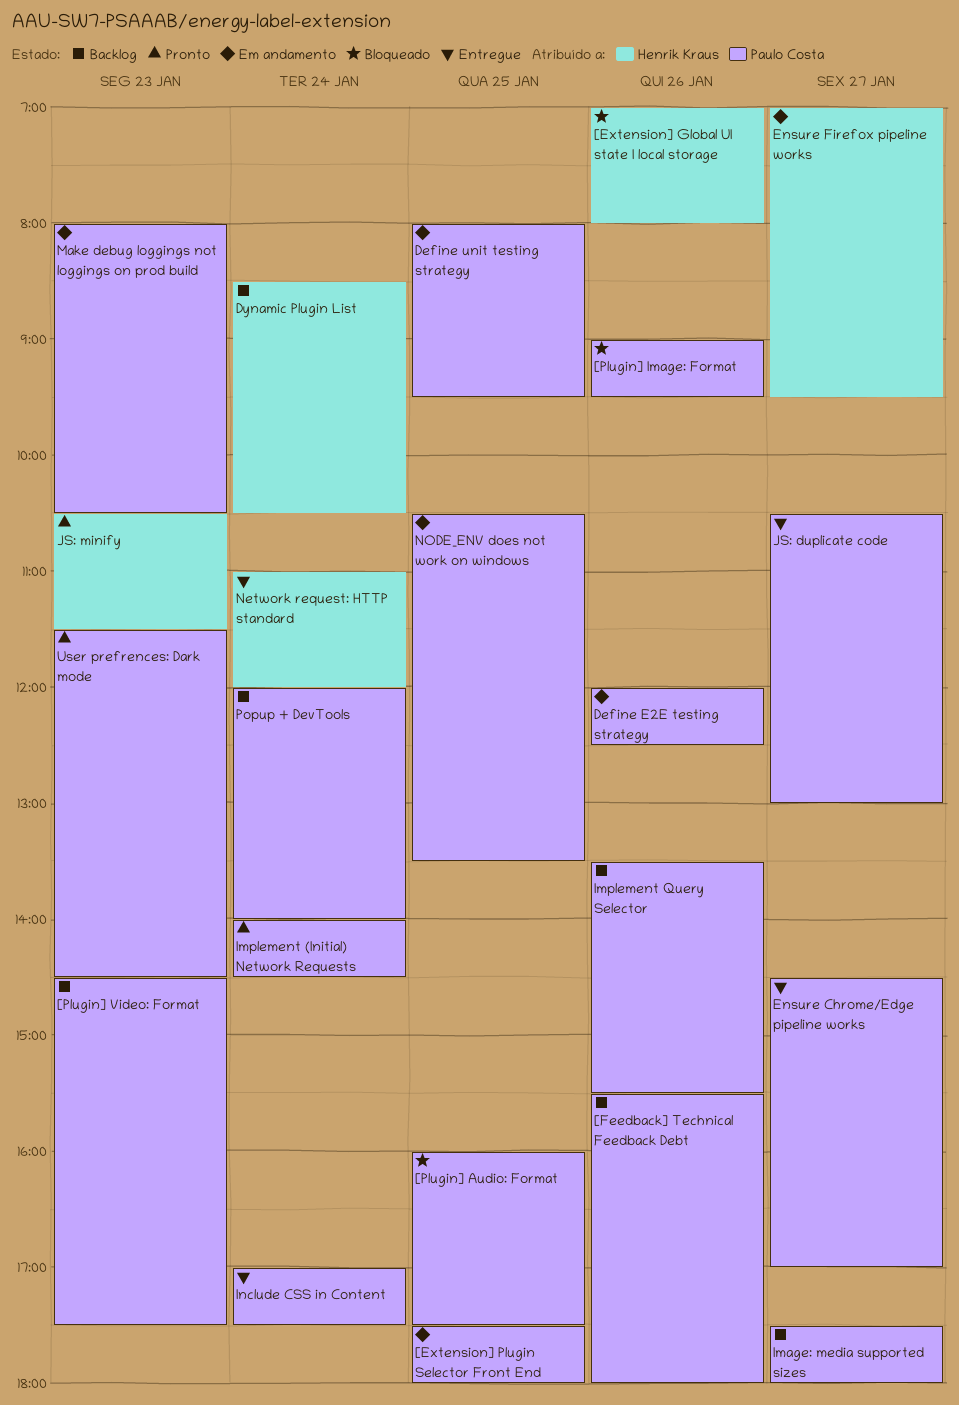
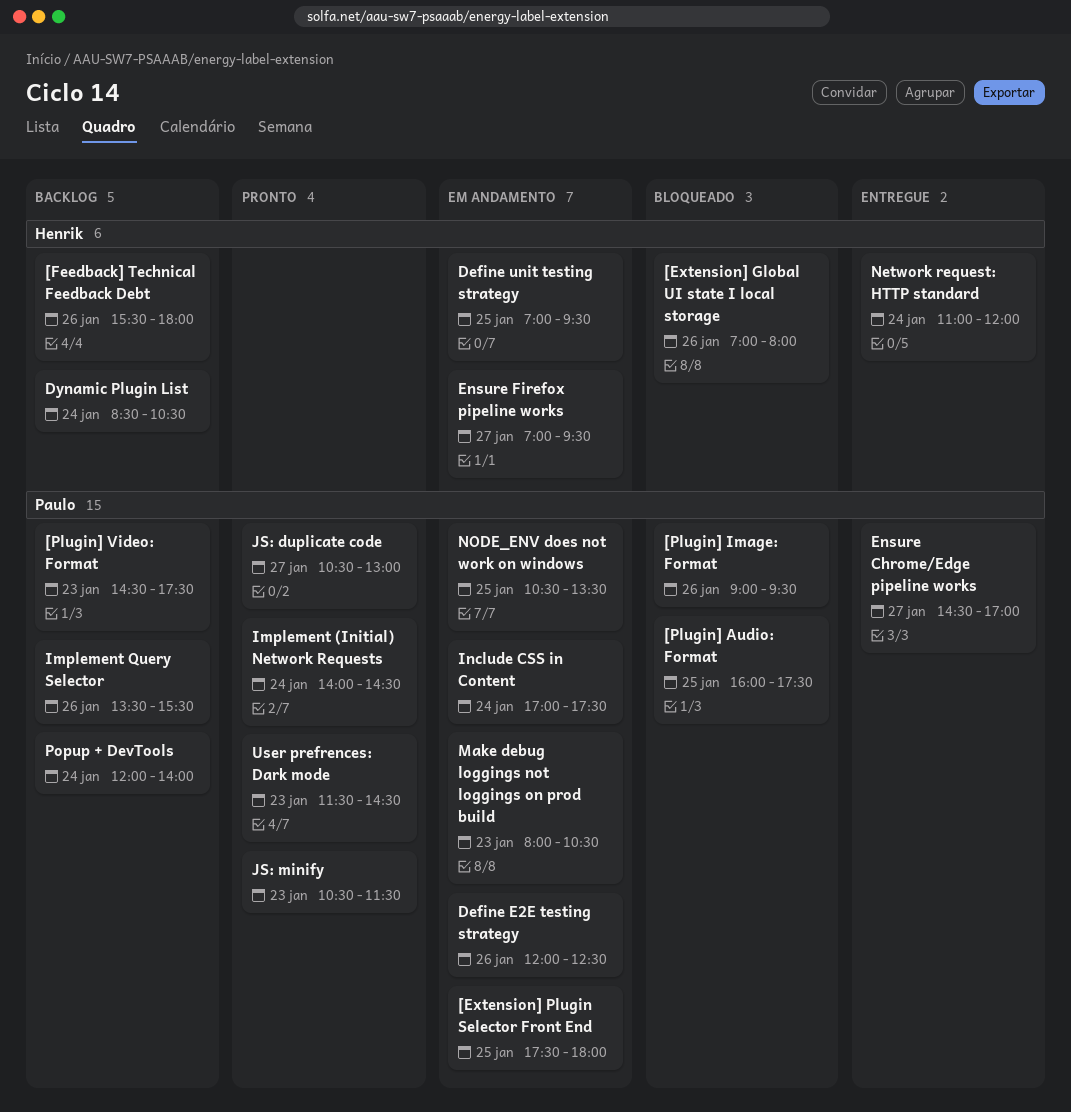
[Feedback] Technical Feedback Debt, owner: Paulo Costa -> Henrik Kraus
Define unit testing strategy, owner: Paulo Costa -> Henrik Kraus
Define unit testing strategy, begins: 08:00 -> 07:00
Image: media supported sizes: present -> none
Include CSS in Content, status: Entregue -> Em andamento
JS: duplicate code, status: Entregue -> Pronto
JS: minify, owner: Henrik Kraus -> Paulo Costa

